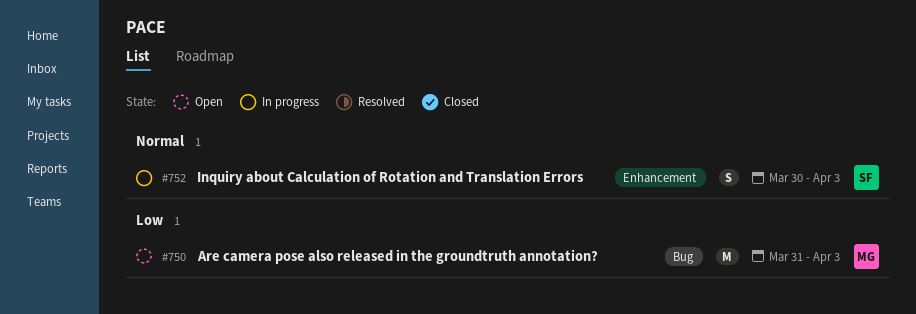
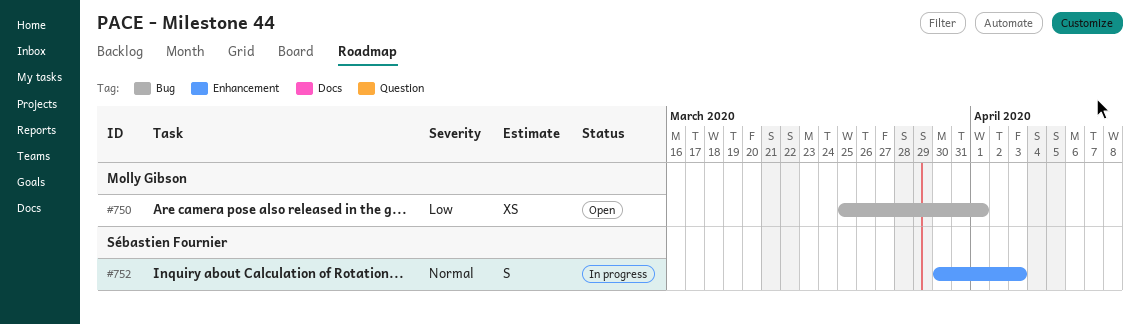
#750, estimate: M -> XS
#750, start: Mar 31 -> Mar 25
#750, due: Apr 3 -> Apr 1

